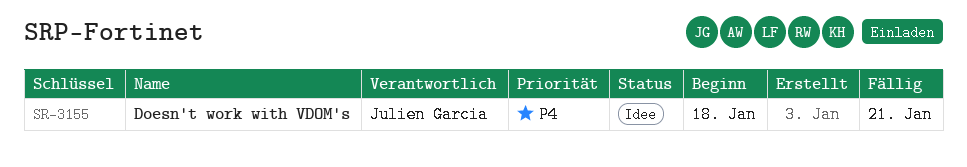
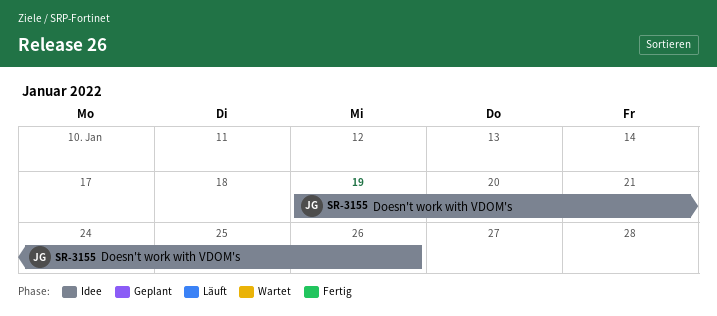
SR-3155, start: Jan 18 -> Jan 19
SR-3155, due: Jan 21 -> Jan 26

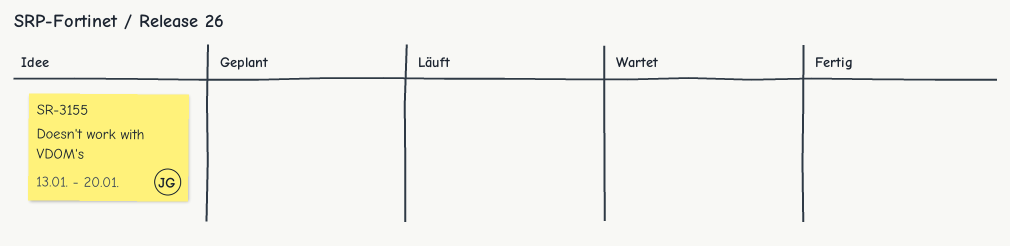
SR-3155, start: Jan 19 -> Jan 13
SR-3155, due: Jan 26 -> Jan 20

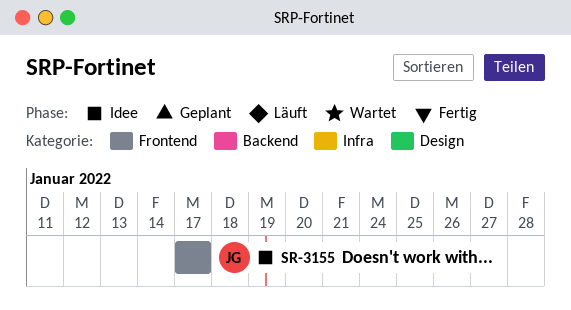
SR-3155, start: Jan 13 -> Jan 17
SR-3155, due: Jan 20 -> Jan 17

